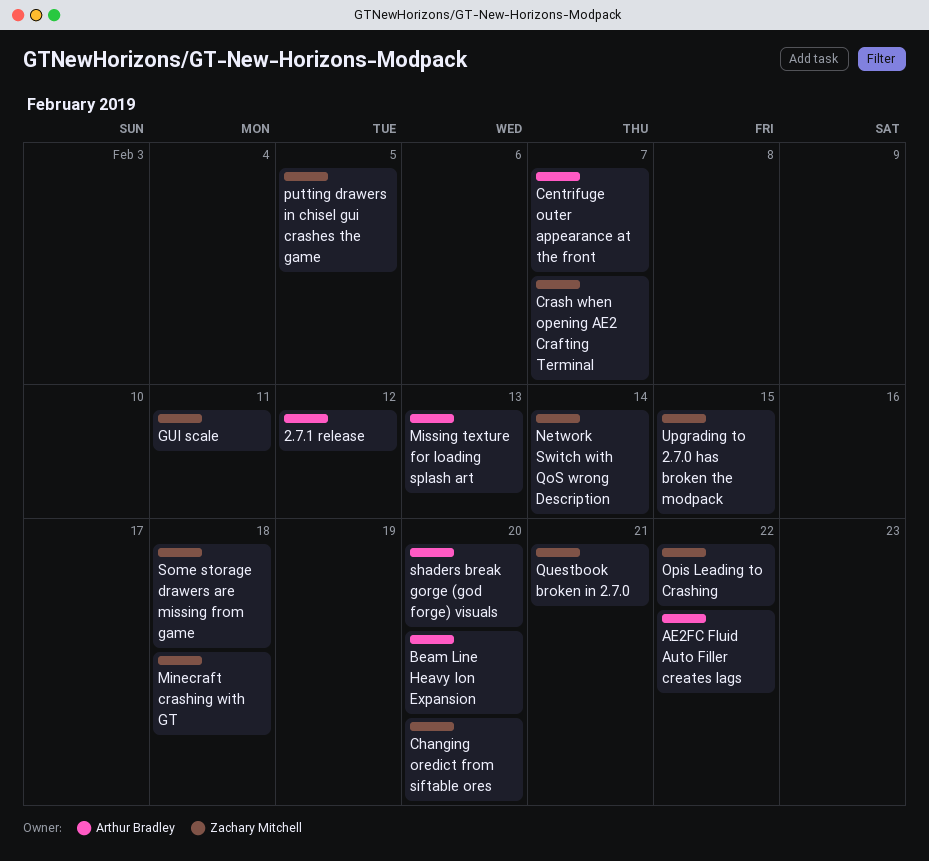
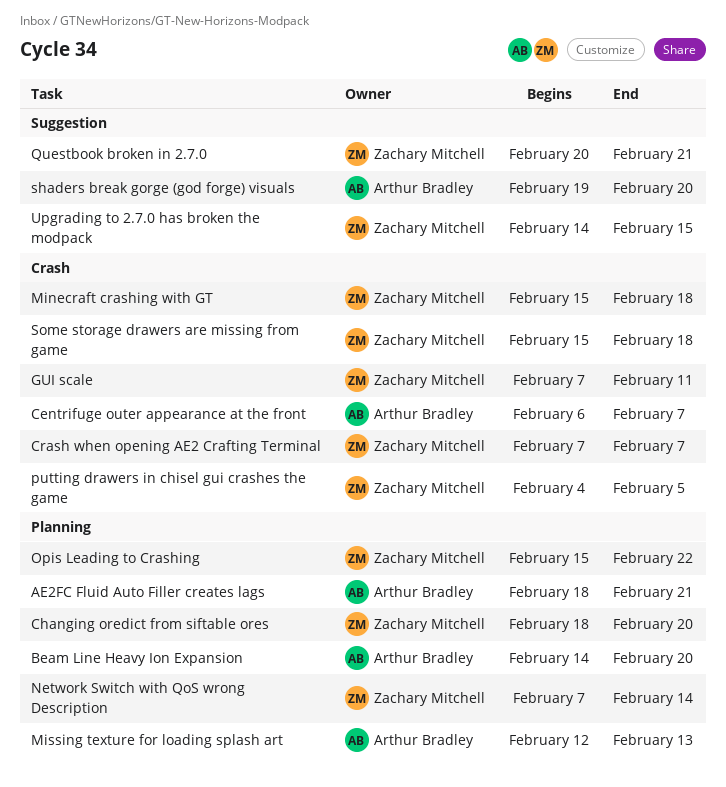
2.7.1 release: present -> none
AE2FC Fluid Auto Filler creates lags, due: Feb 22 -> Feb 21

